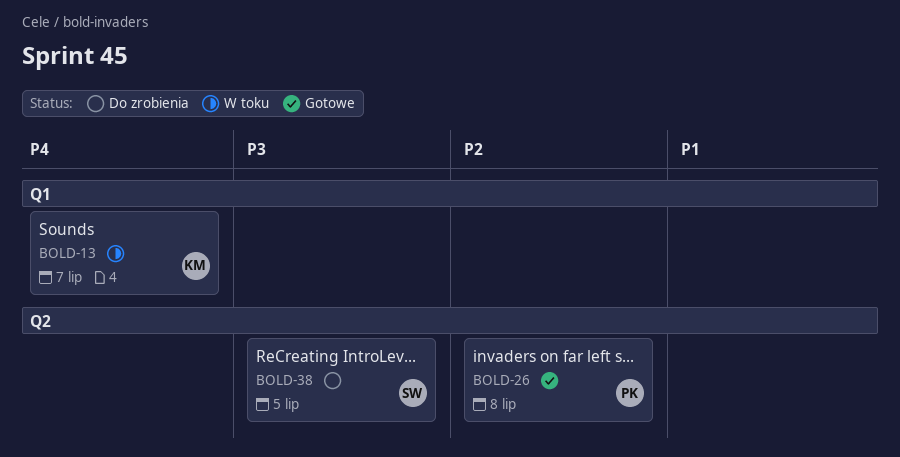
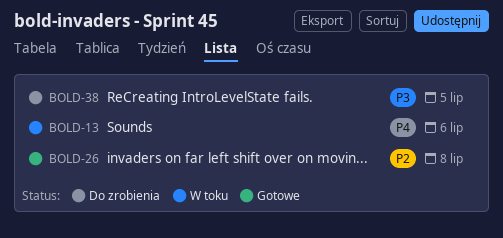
BOLD-13, due: Jul 7 -> Jul 6

